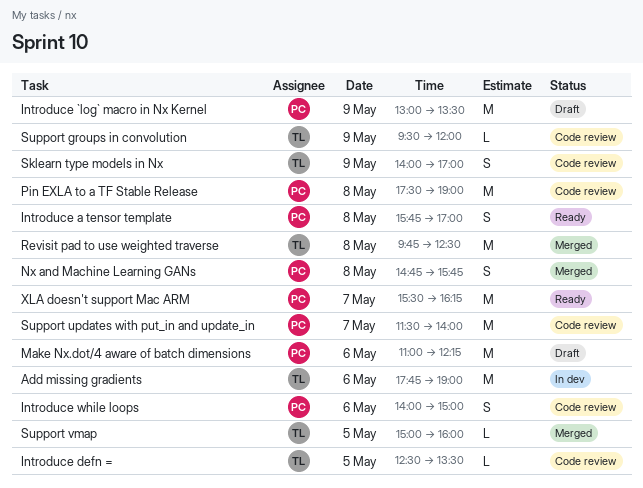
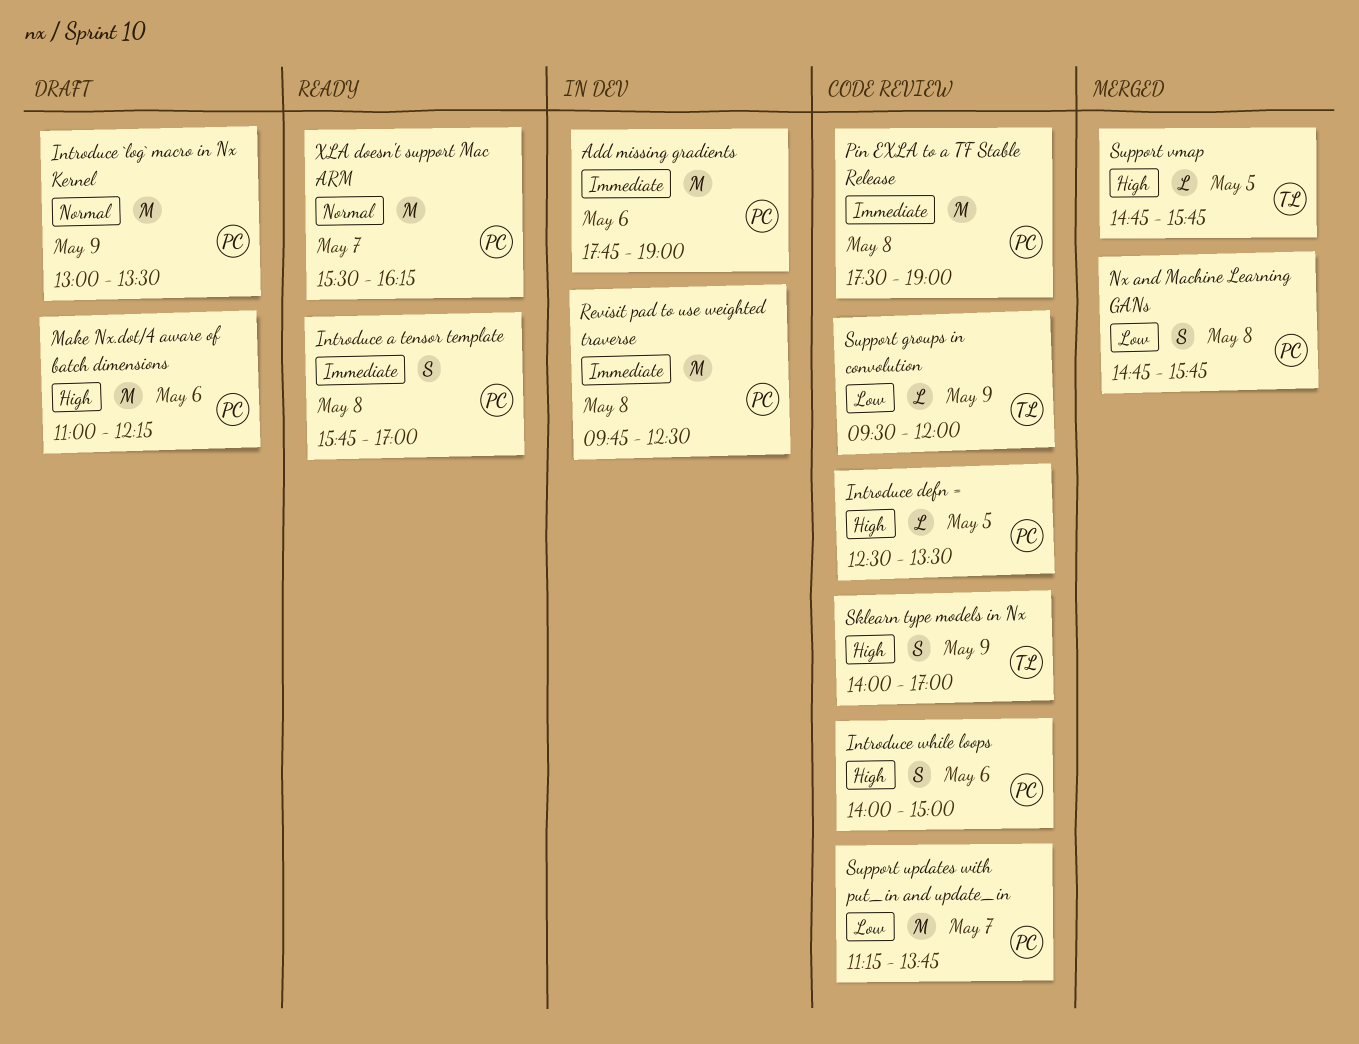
Add missing gradients, owner: TL -> PC
Introduce defn =, owner: TL -> PC
Revisit pad to use weighted traverse, status: Merged -> In dev
Revisit pad to use weighted traverse, owner: TL -> PC
Support updates with put_in and update_in, begins: 11:30 -> 11:15
Support updates with put_in and update_in, ends: 14:00 -> 13:45
Support vmap, begins: 15:00 -> 14:45
Support vmap, ends: 16:00 -> 15:45

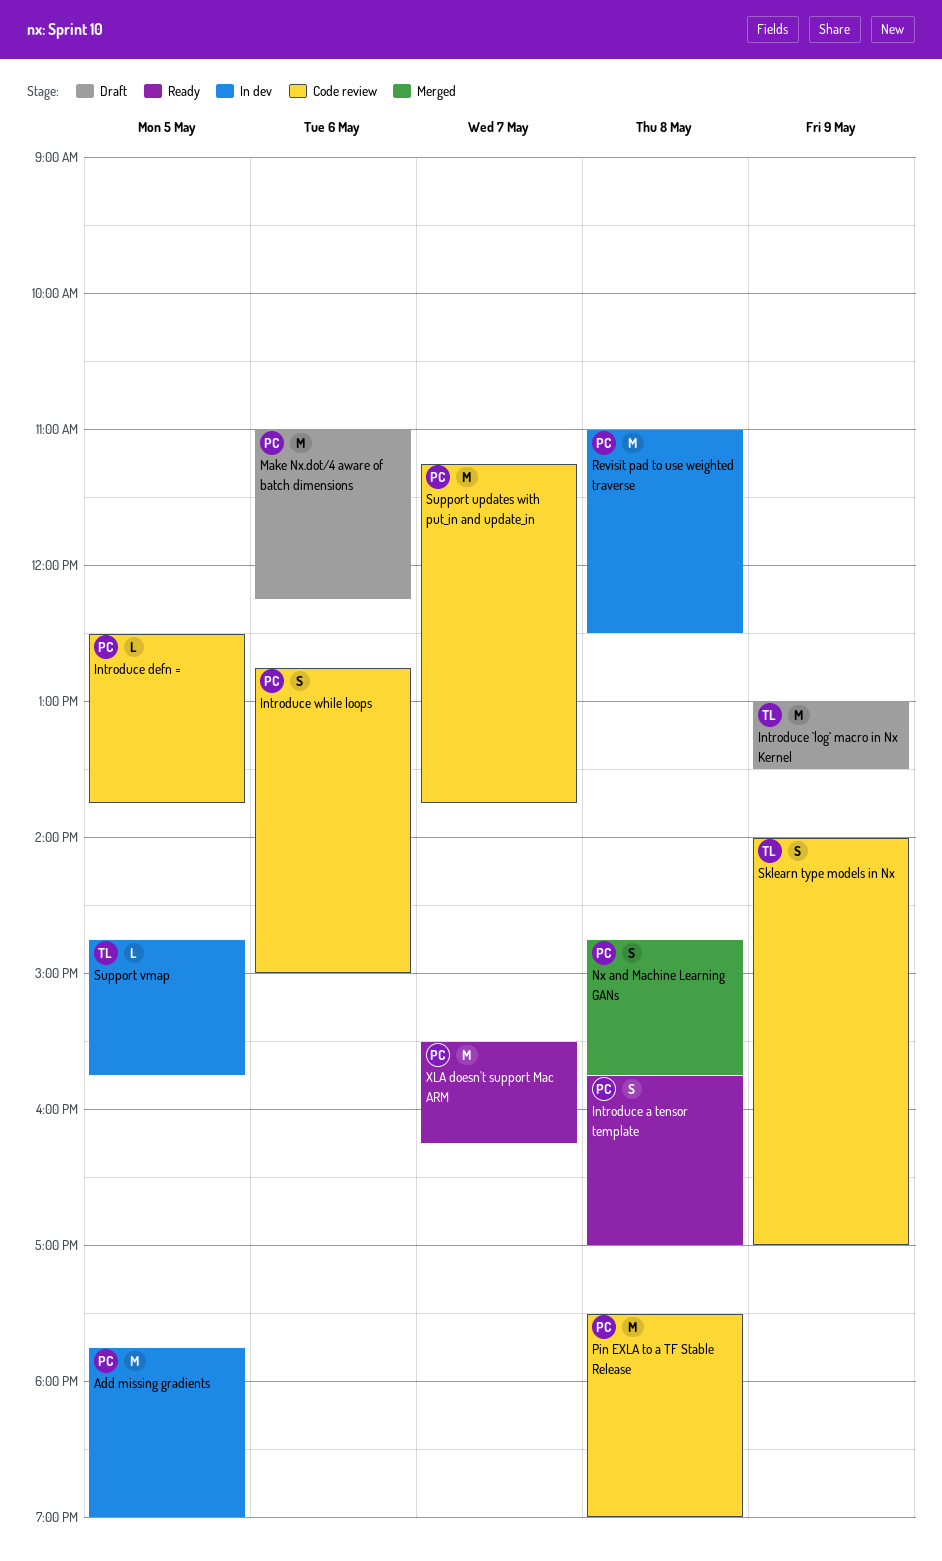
Add missing gradients, day: May 6 -> May 5
Introduce `log` macro in Nx Kernel, owner: PC -> TL
Introduce defn =, ends: 13:30 -> 13:45
Introduce while loops, begins: 14:00 -> 12:45
Revisit pad to use weighted traverse, begins: 09:45 -> 11:00
Support groups in convolution: present -> none
Support vmap, status: Merged -> In dev

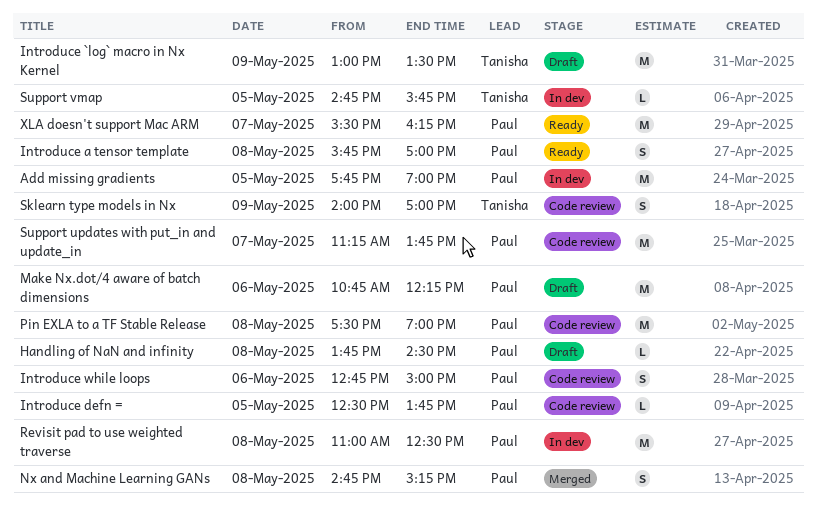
Handling of NaN and infinity: none -> present
Make Nx.dot/4 aware of batch dimensions, begins: 11:00 -> 10:45
Nx and Machine Learning GANs, ends: 15:45 -> 15:15

